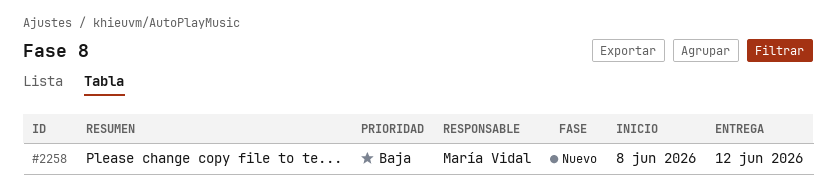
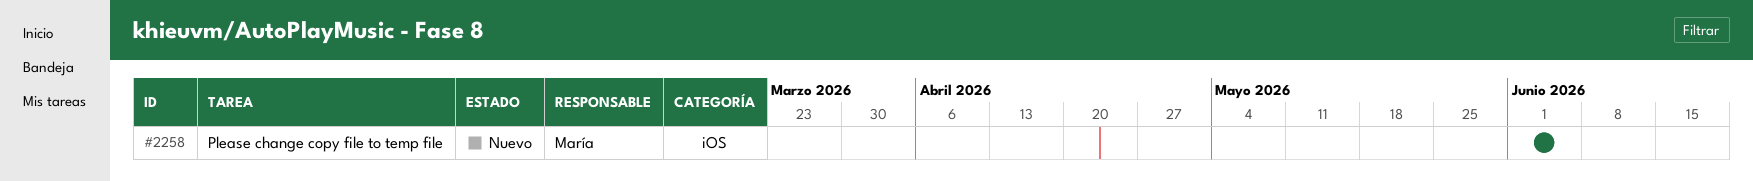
#2258, start: Jun 8 -> Jun 1
#2258, due: Jun 12 -> Jun 5

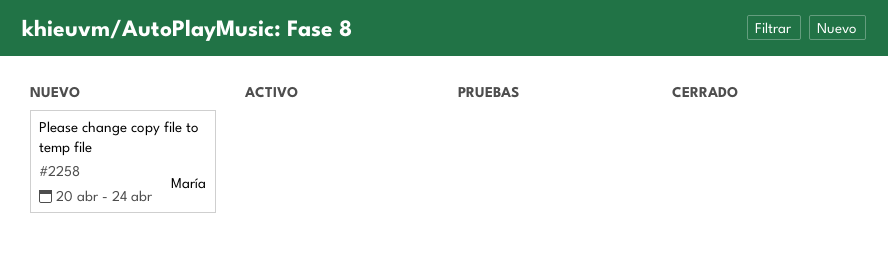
#2258, start: Jun 1 -> Apr 20
#2258, due: Jun 5 -> Apr 24

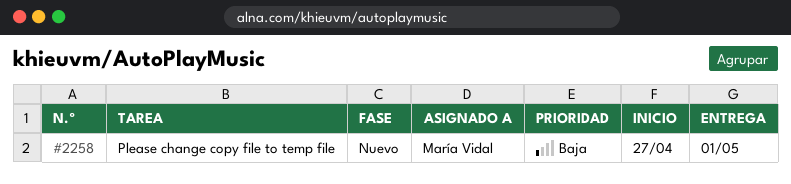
#2258, start: Apr 20 -> Apr 27
#2258, due: Apr 24 -> May 1

